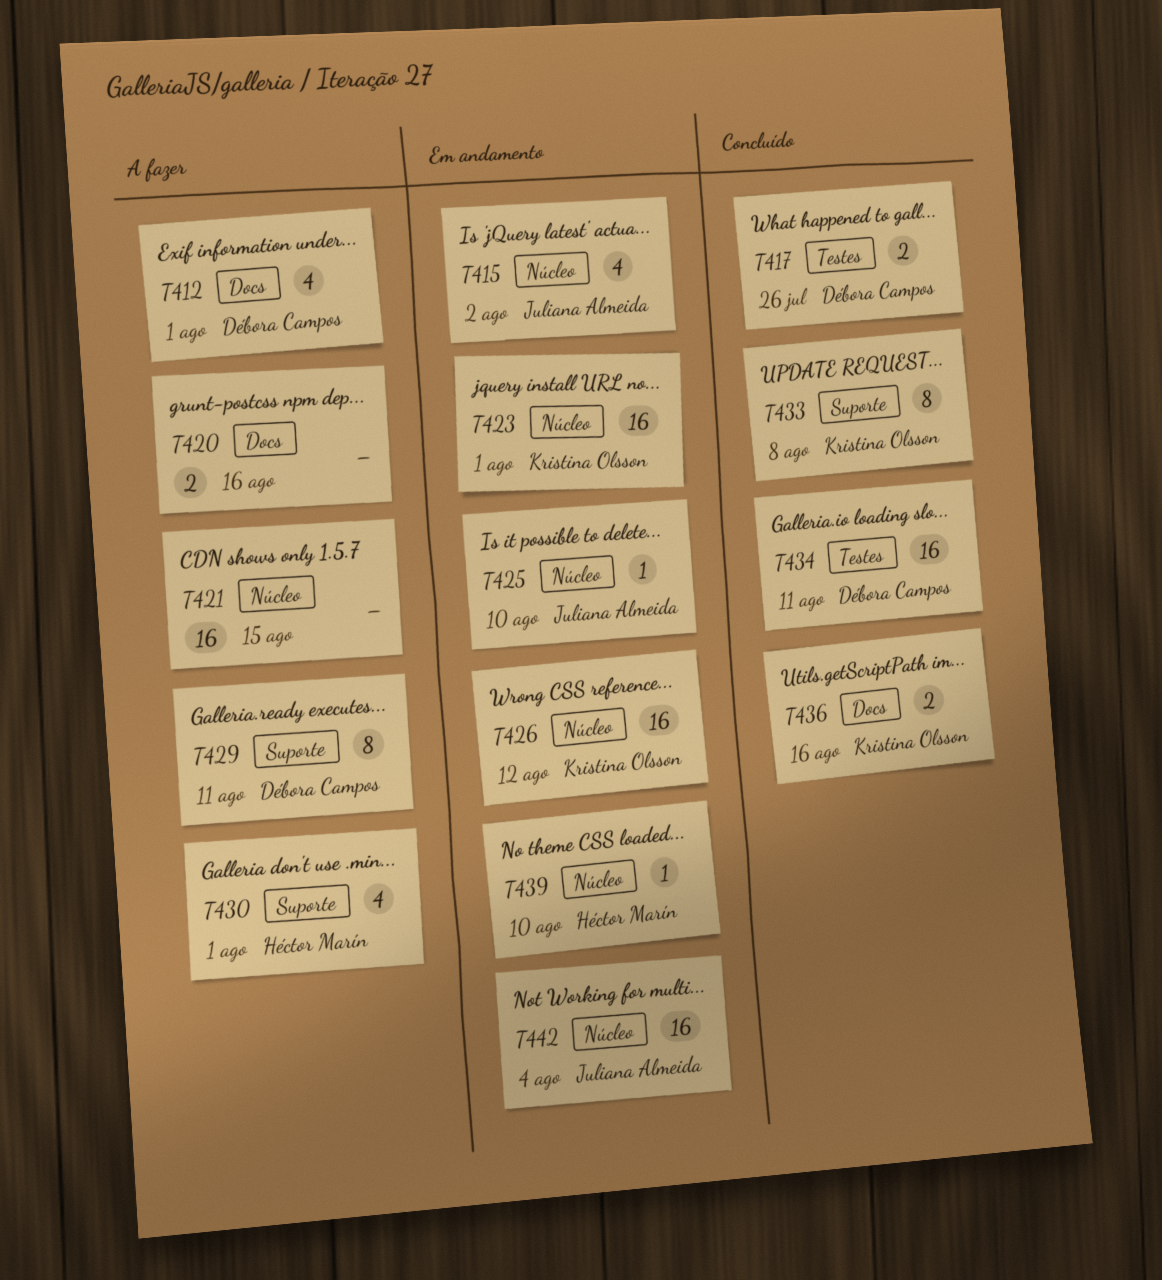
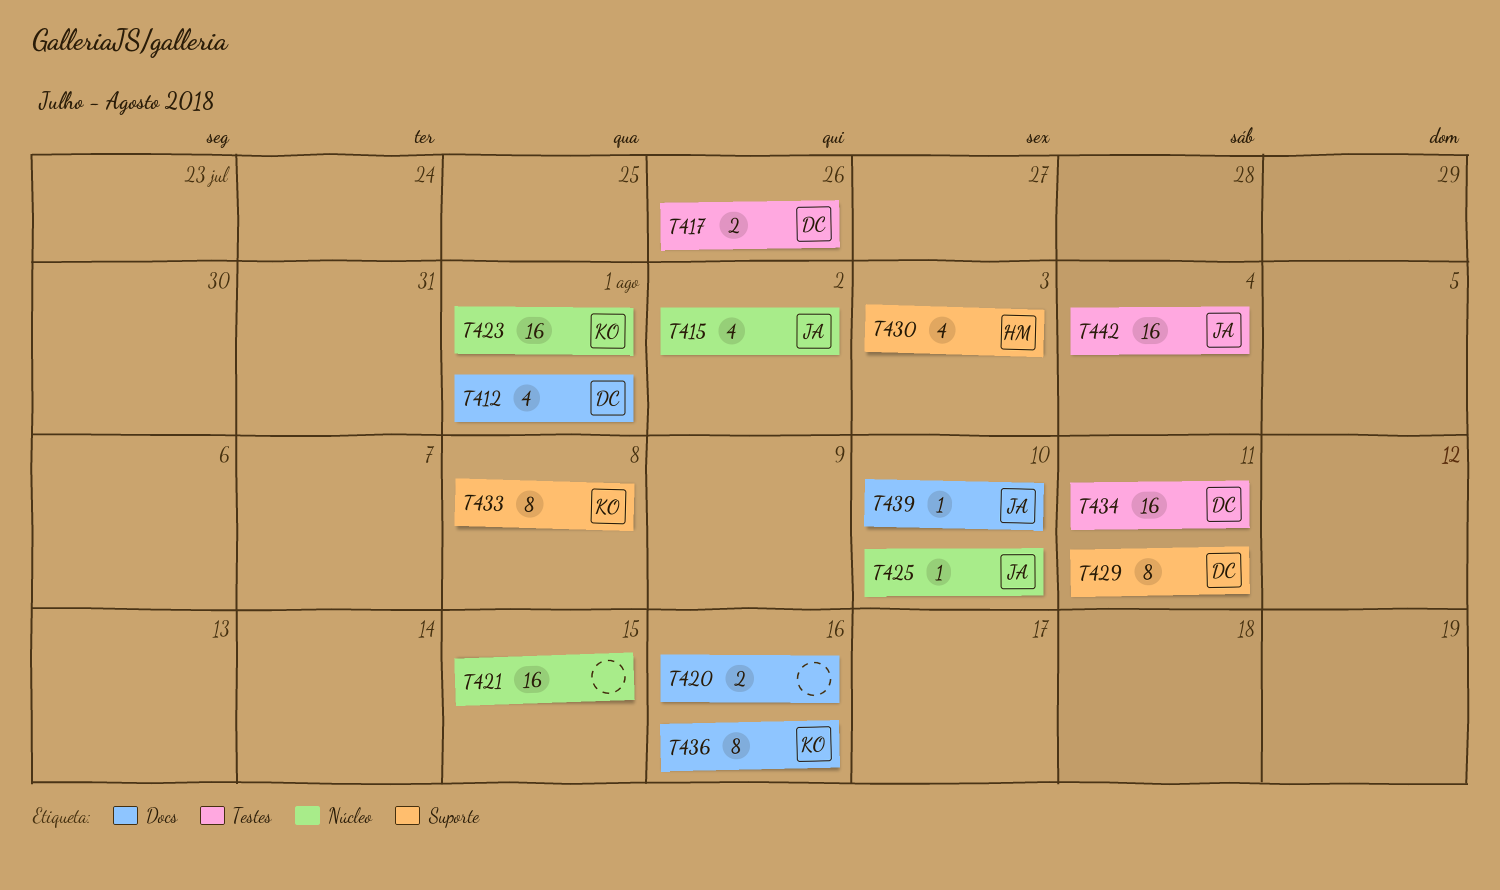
T426: present -> none
T430, due: Aug 1 -> Aug 3
T436, estimate: 2 -> 8
T439, owner: Héctor Marín -> Juliana Almeida
T439, label: Núcleo -> Docs
T442, label: Núcleo -> Testes

